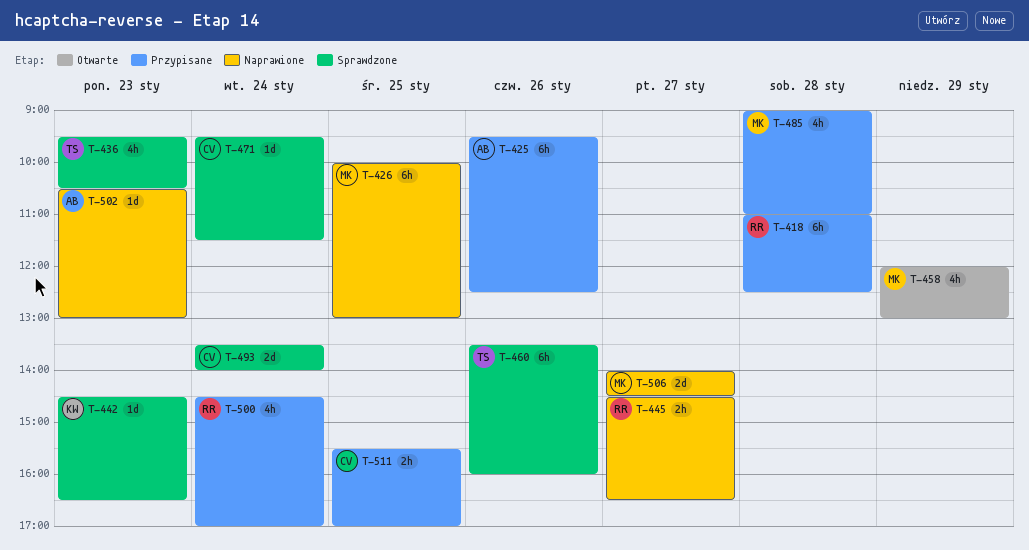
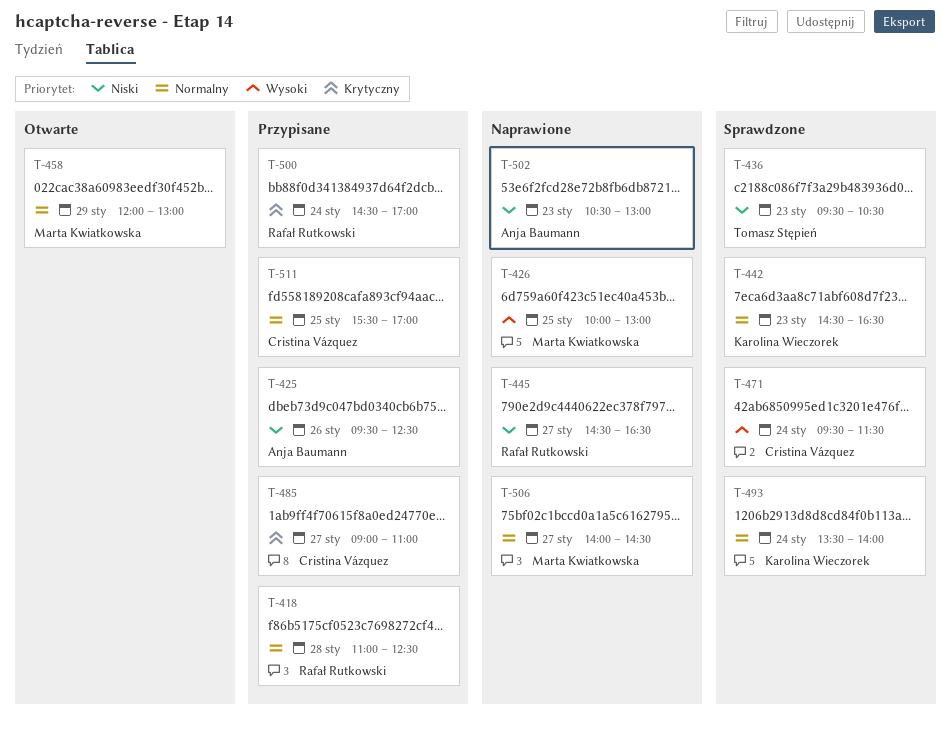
T-460: present -> none
T-485, owner: Marta Kwiatkowska -> Cristina Vázquez
T-485, day: Jan 28 -> Jan 27
T-493, owner: Cristina Vázquez -> Karolina Wieczorek

